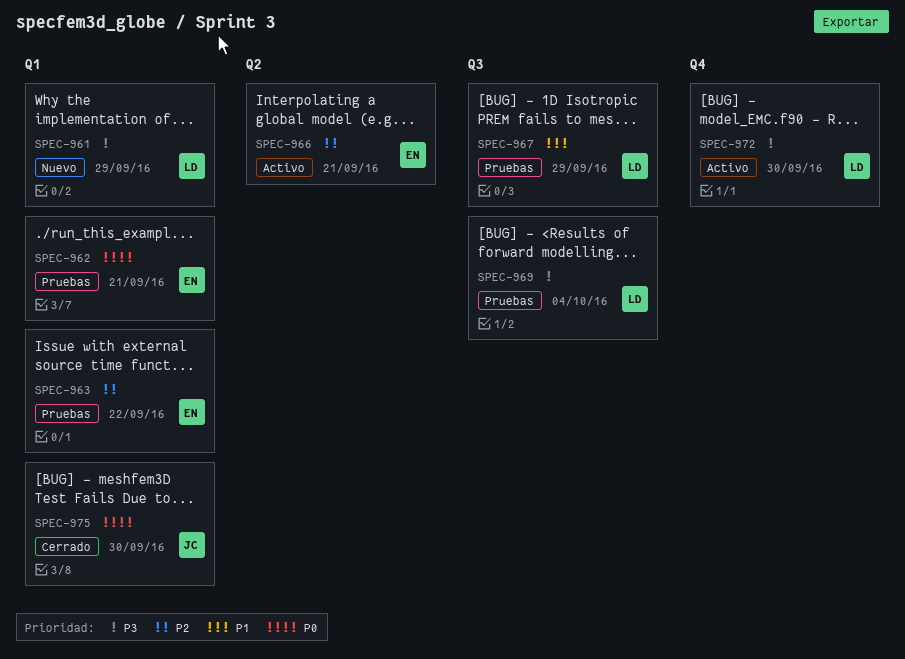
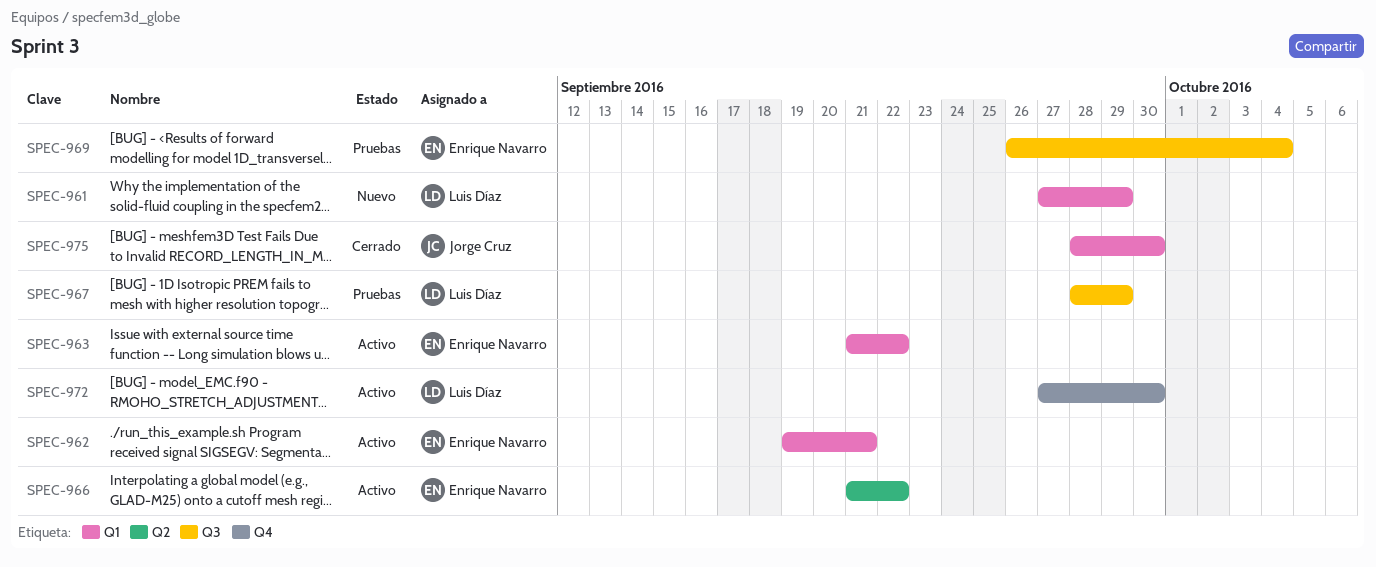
SPEC-962, status: Pruebas -> Activo
SPEC-963, status: Pruebas -> Activo
SPEC-966, due: Sep 21 -> Sep 22
SPEC-969, owner: Luis Díaz -> Enrique Navarro

